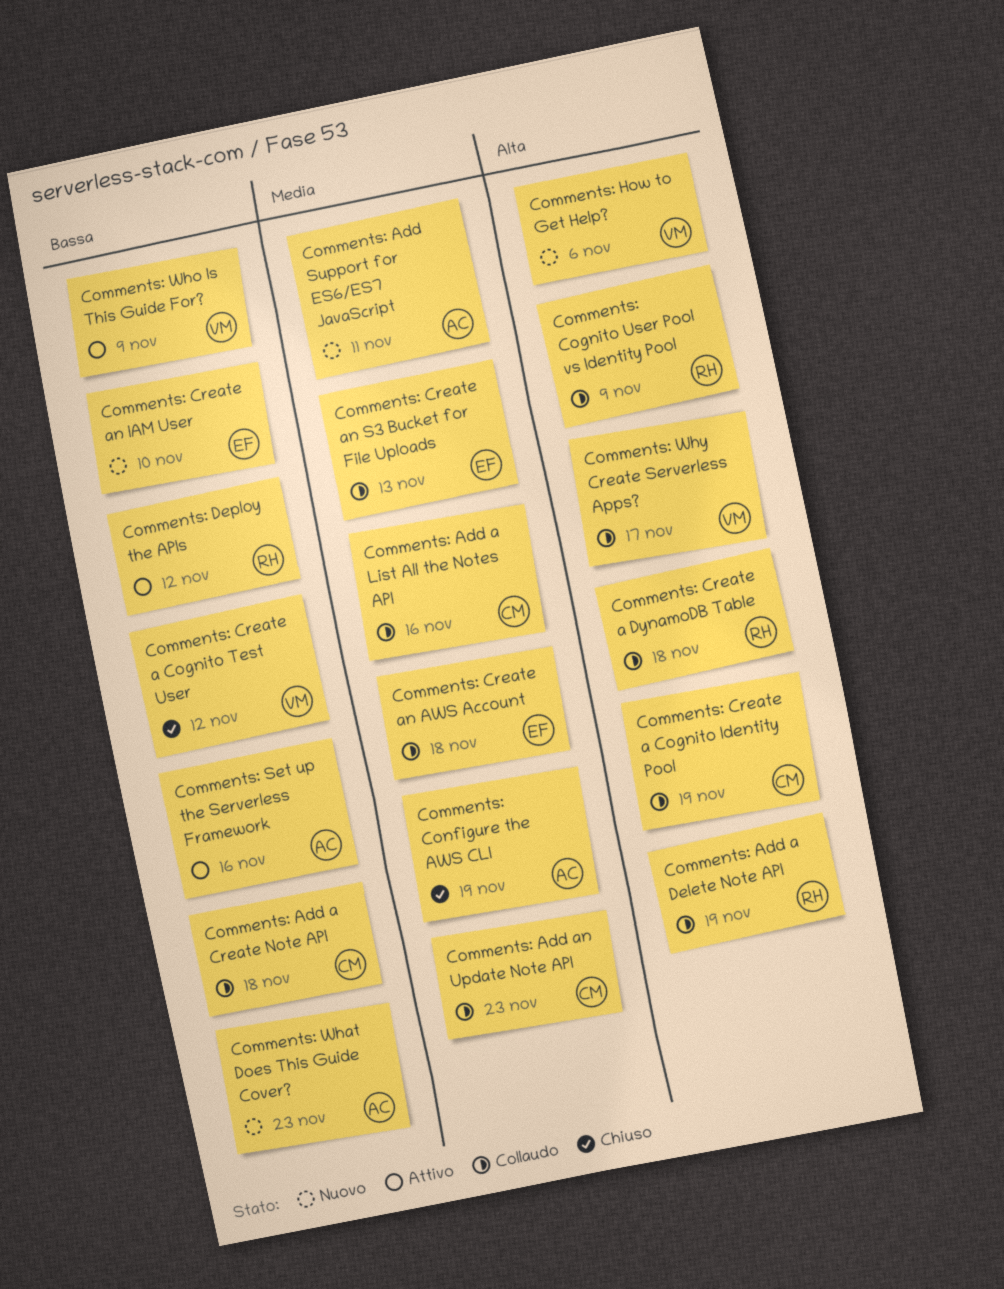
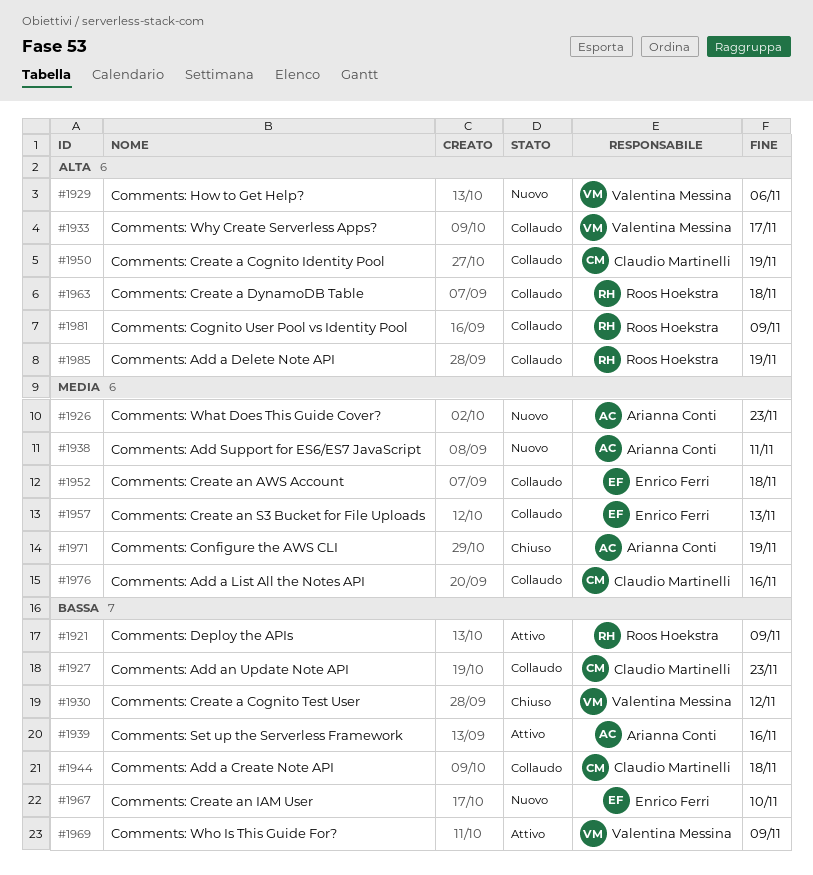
Comments: Add an Update Note API, priority: Media -> Bassa
Comments: Deploy the APIs, due: Nov 12 -> Nov 9
Comments: What Does This Guide Cover?, priority: Bassa -> Media

